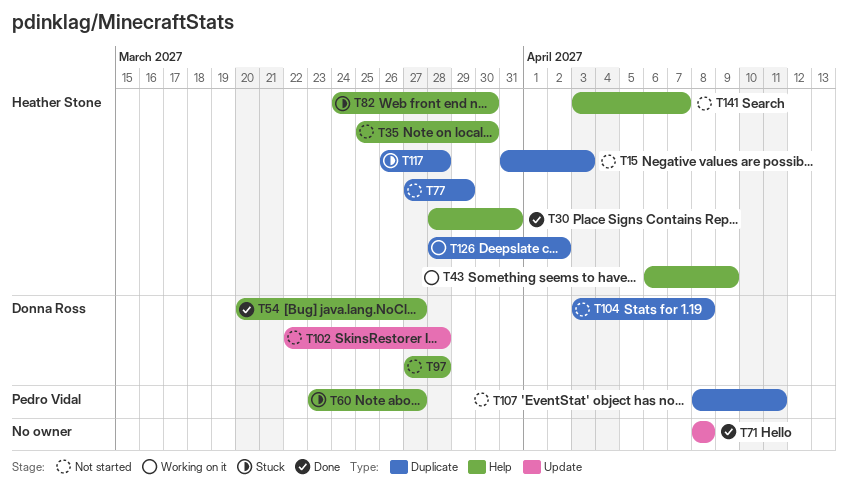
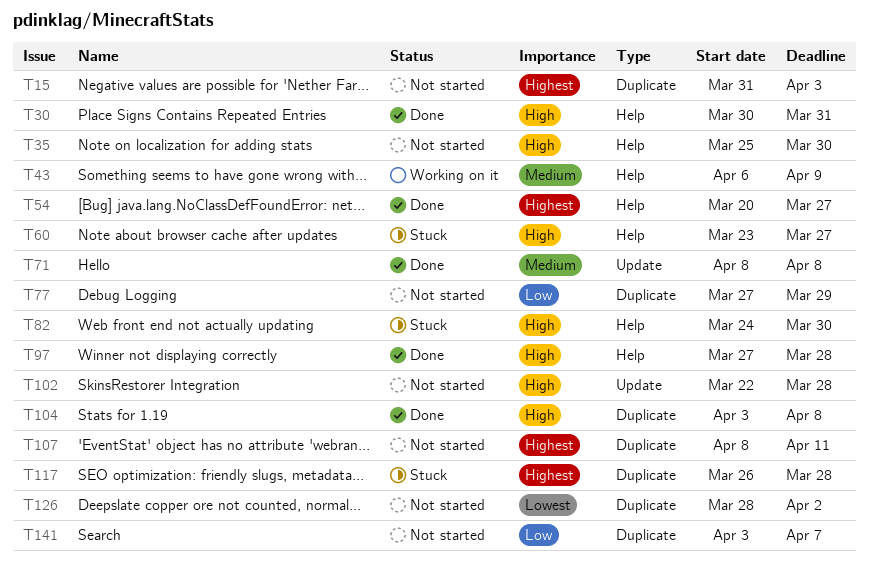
T30, start: Mar 28 -> Mar 30
T97, status: Not started -> Done
T104, status: Not started -> Done
T126, status: Working on it -> Not started
T141, label: Help -> Duplicate

